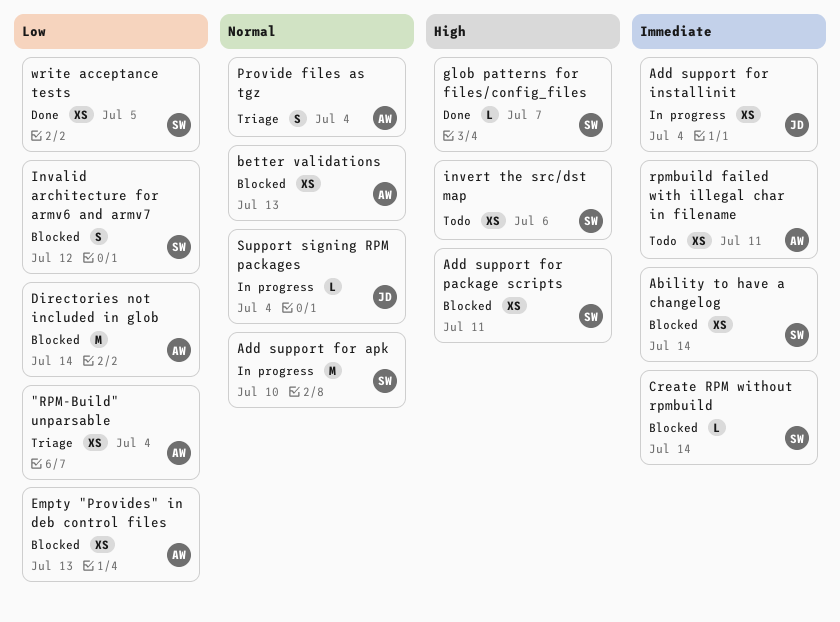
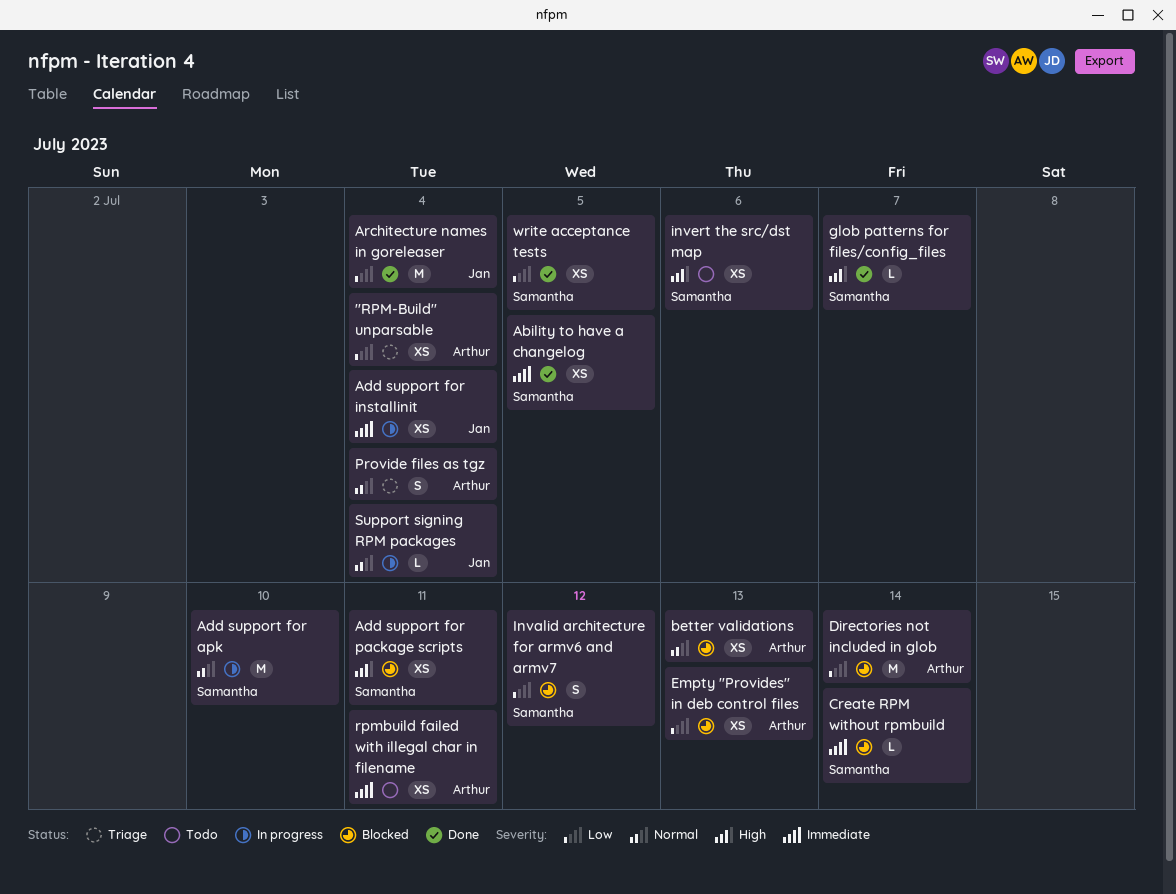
Ability to have a changelog, status: Blocked -> Done
Ability to have a changelog, due: Jul 14 -> Jul 5
Architecture names in goreleaser: none -> present

